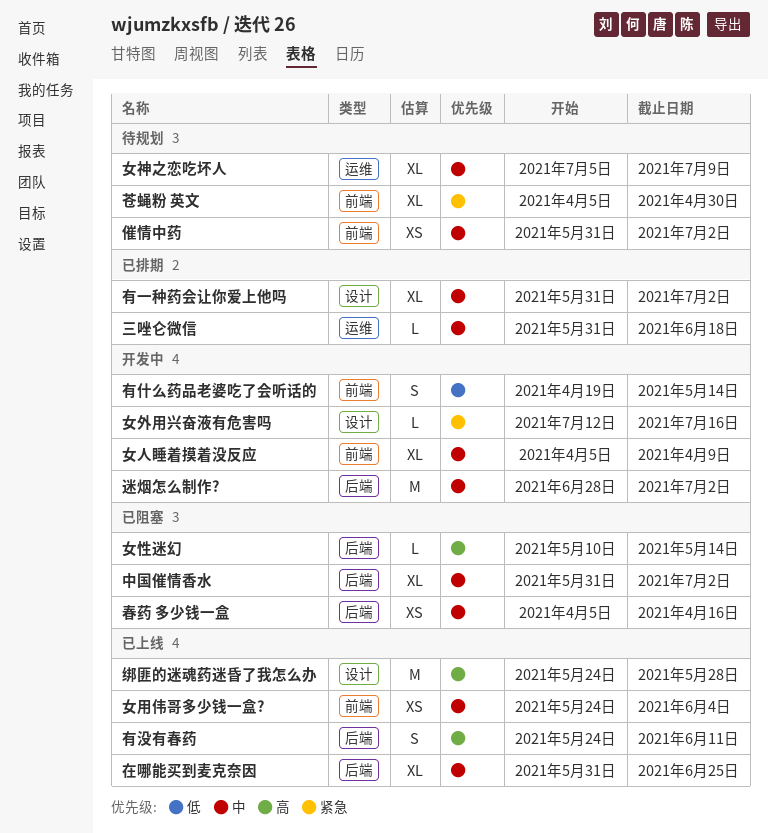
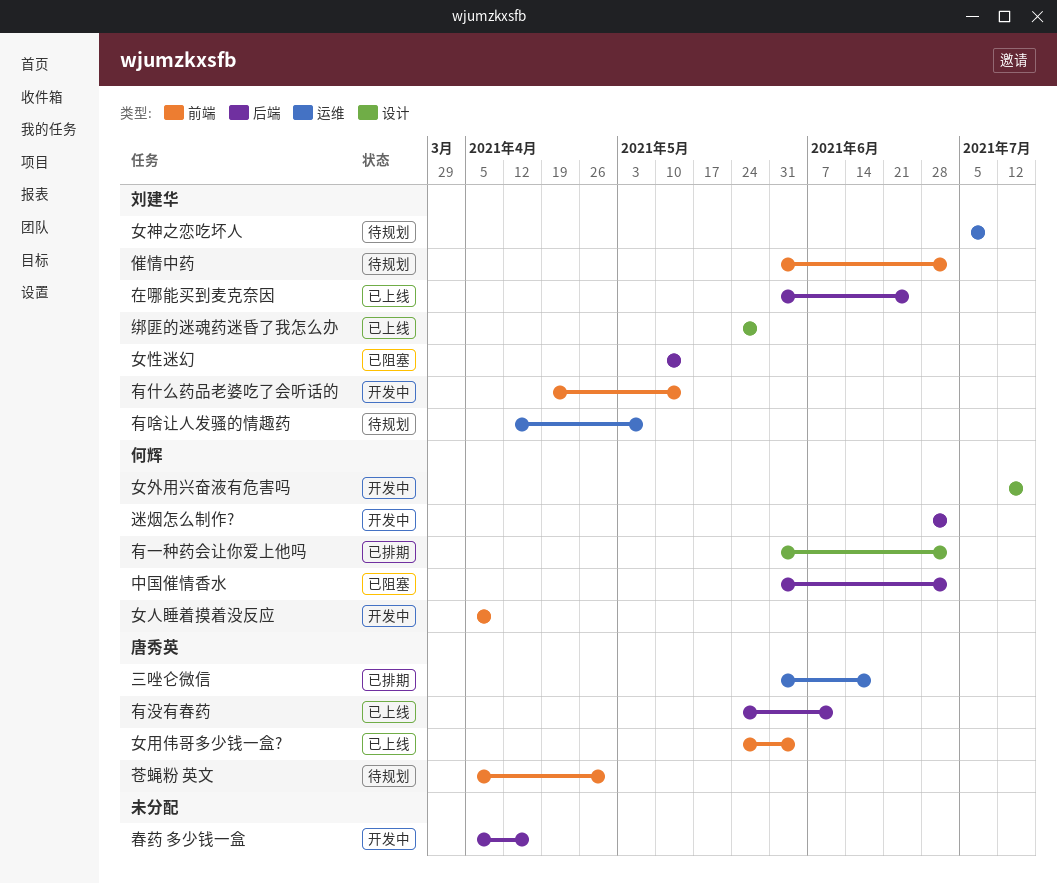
春药 多少钱一盒, status: 已阻塞 -> 开发中
有啥让人发骚的情趣药: none -> present

